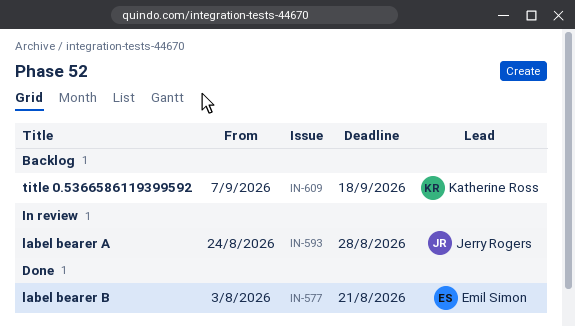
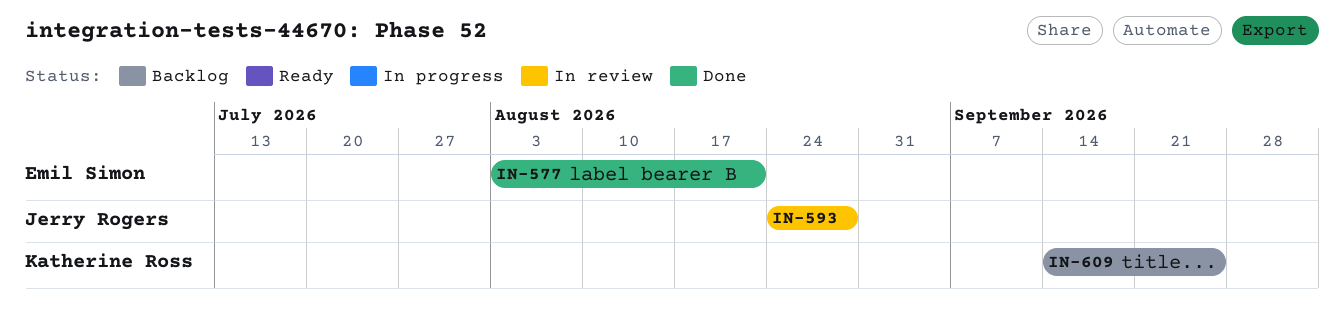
IN-609, start: Sep 7 -> Sep 14
IN-609, due: Sep 18 -> Sep 25

